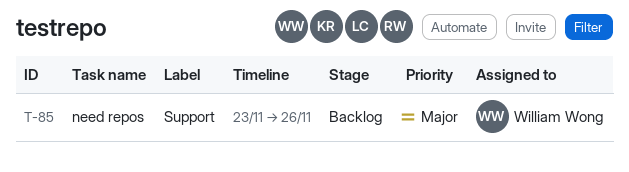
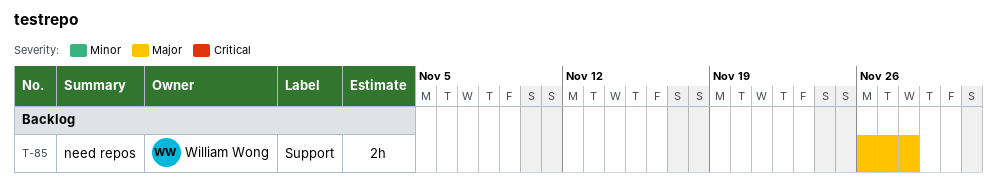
T-85, start: Nov 23 -> Nov 26
T-85, due: Nov 26 -> Nov 28

